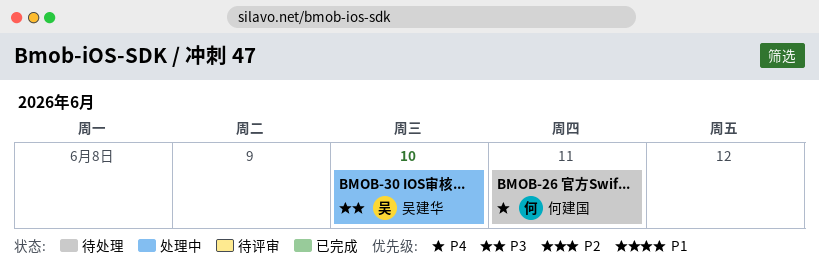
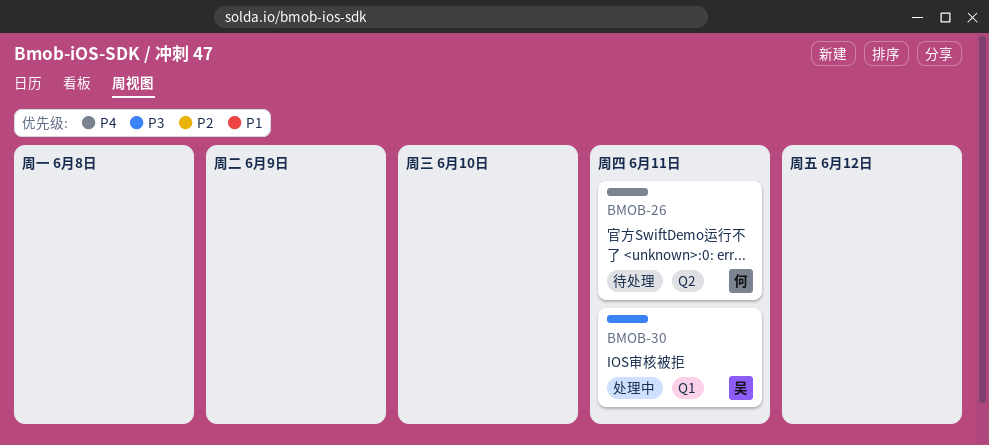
BMOB-30, due: Jun 10 -> Jun 11

